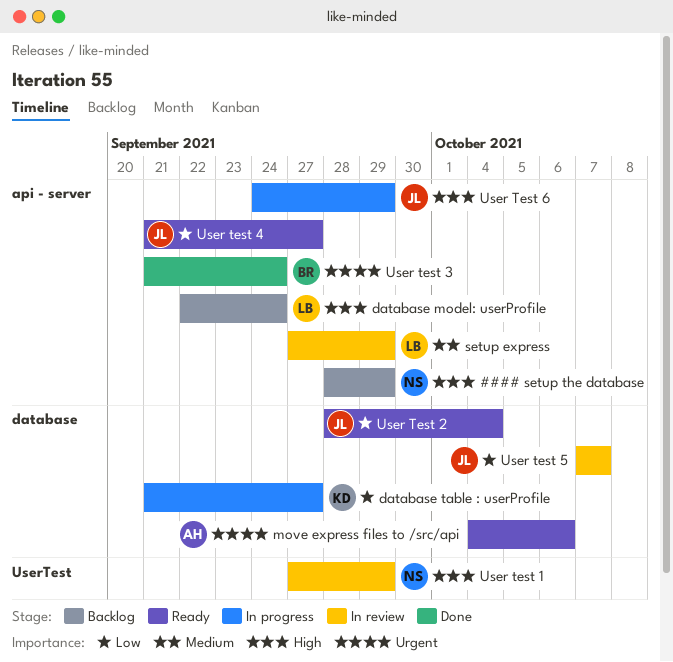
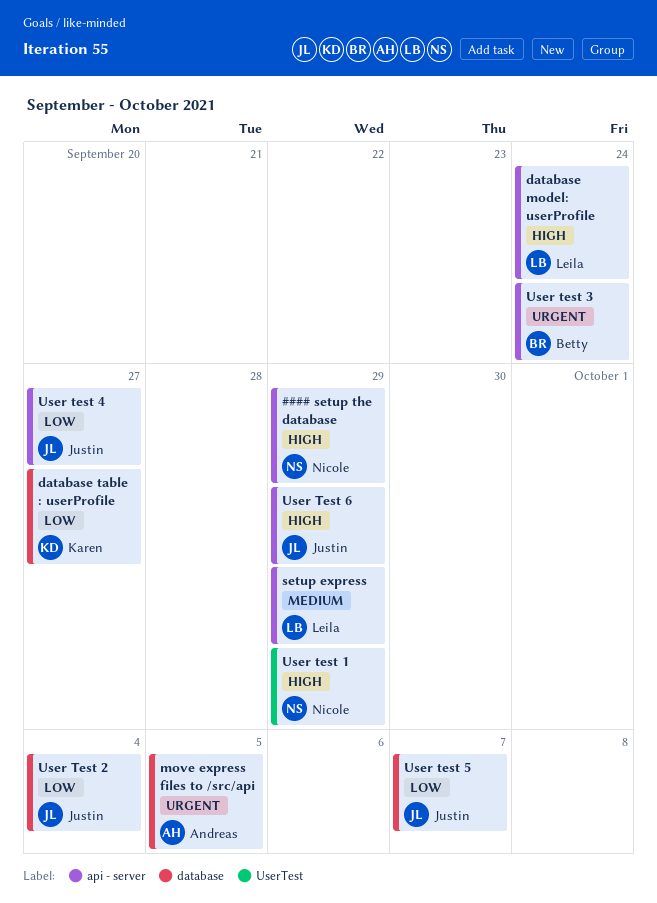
move express files to /src/api, due: Oct 6 -> Oct 5

